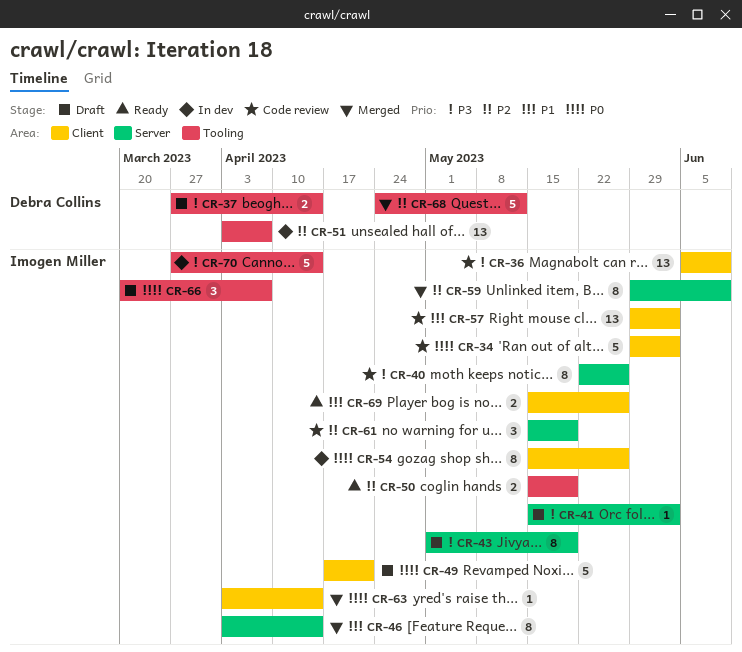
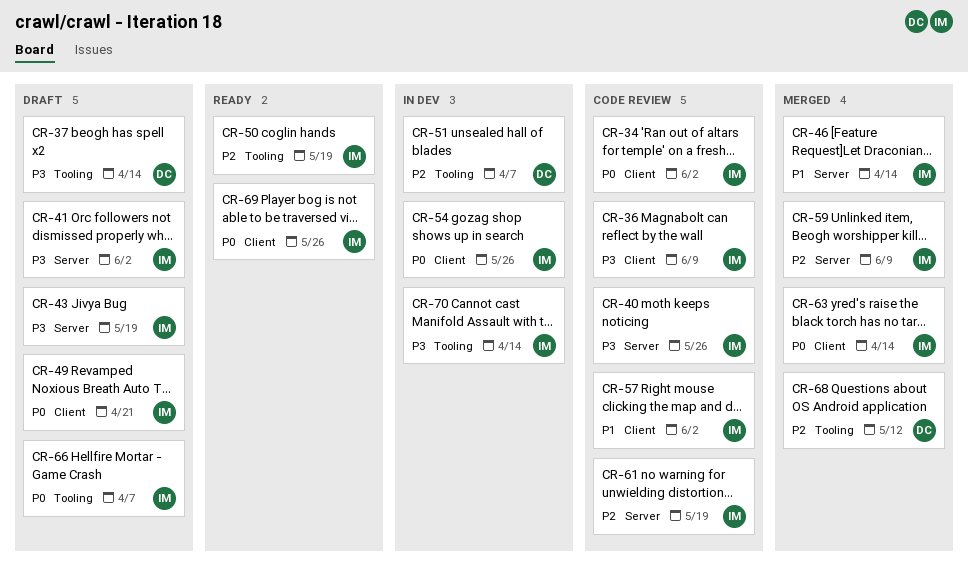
CR-69, priority: P1 -> P0

